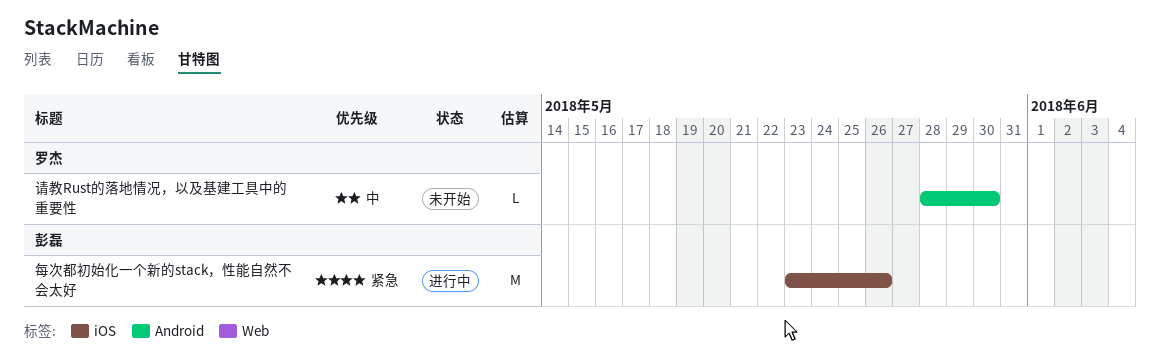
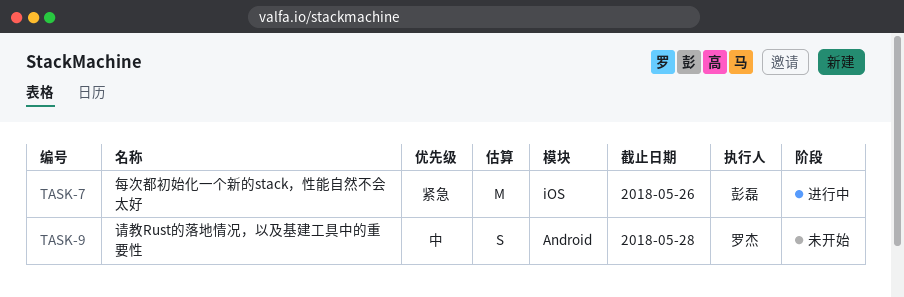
请教Rust的落地情况，以及基建工具中的重要性, estimate: L -> S
请教Rust的落地情况，以及基建工具中的重要性, due: May 30 -> May 28

